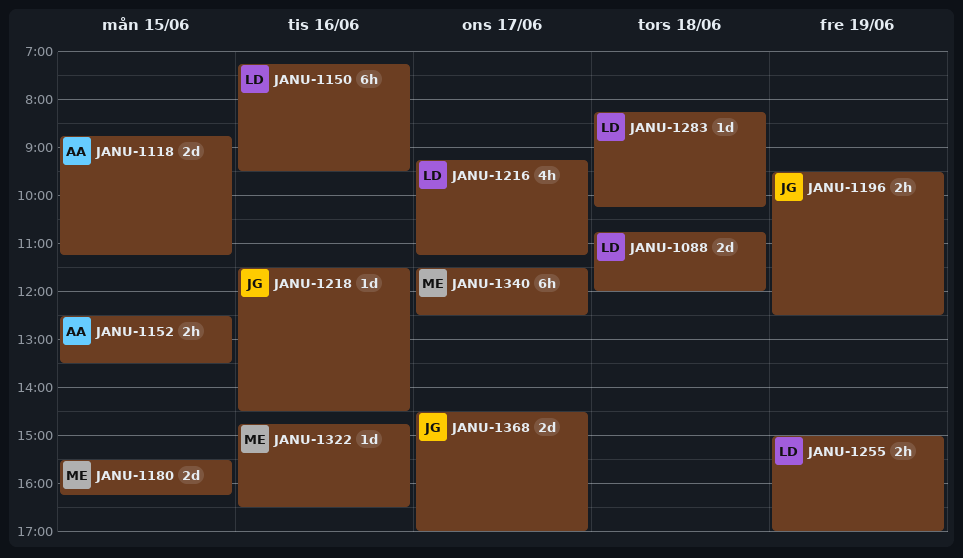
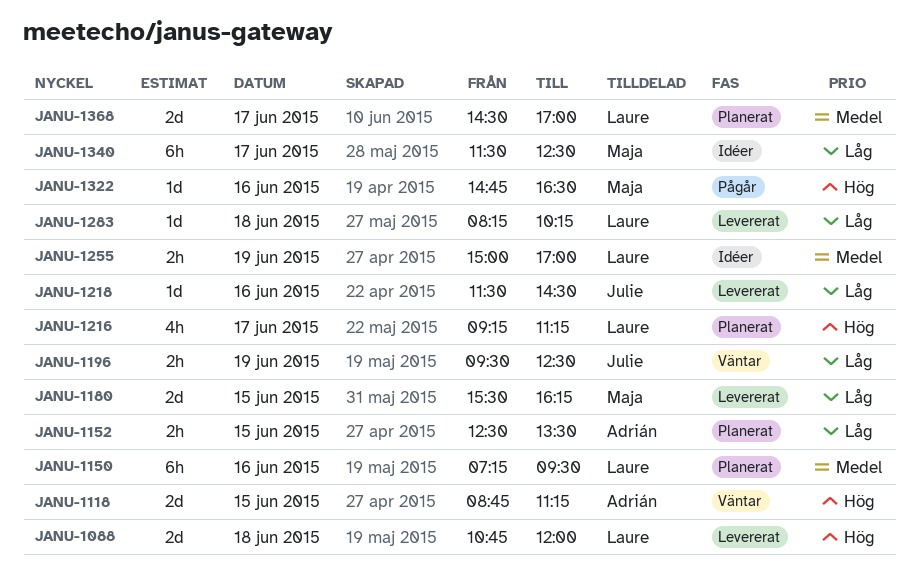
JANU-1368, owner: Julie -> Laure

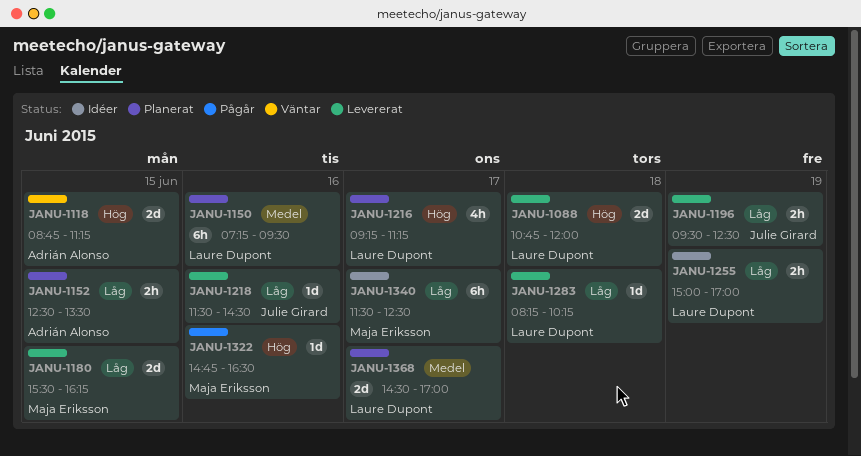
JANU-1196, status: Väntar -> Levererat
JANU-1255, priority: Medel -> Låg

